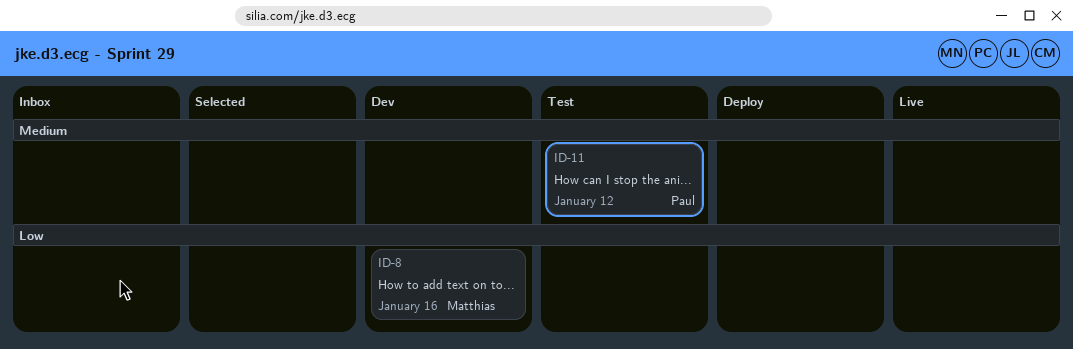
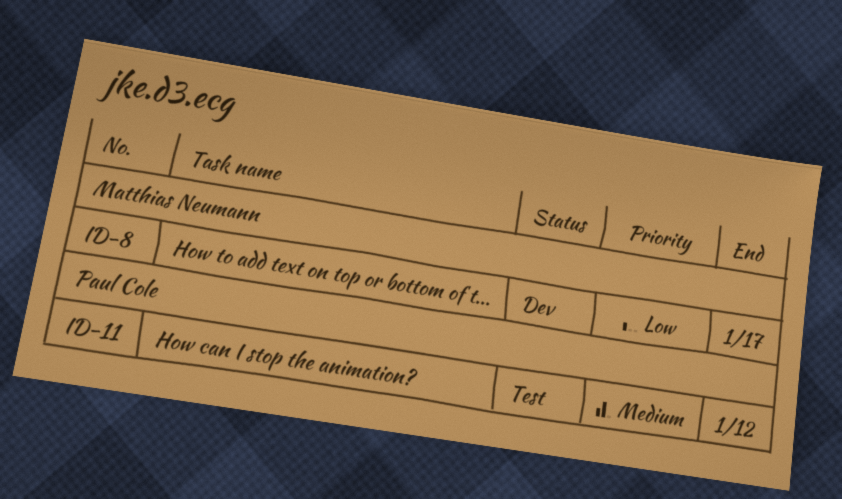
ID-8, due: Jan 16 -> Jan 17

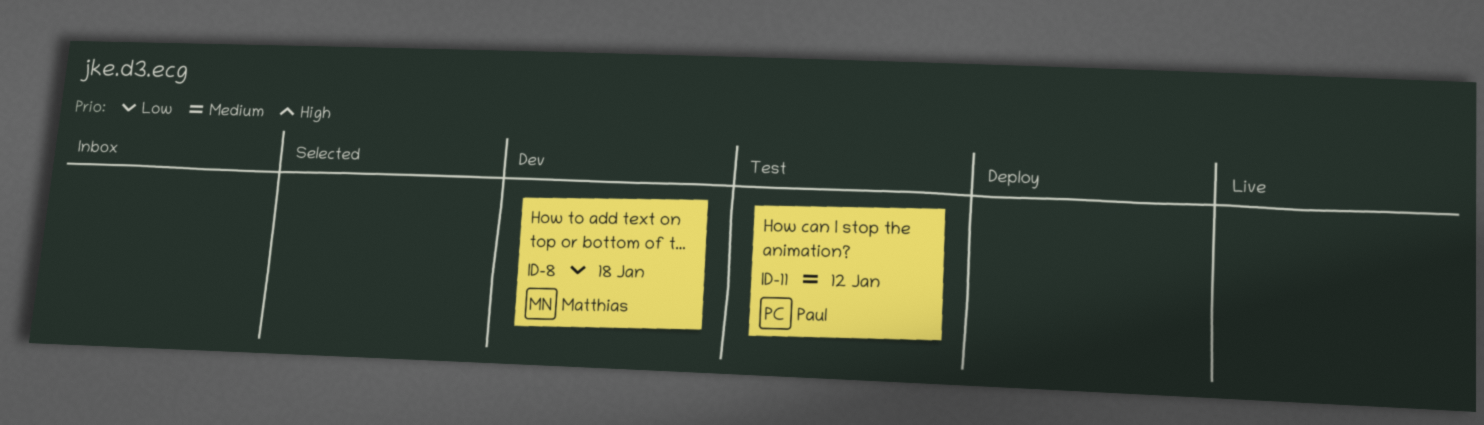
ID-8, due: Jan 17 -> Jan 18

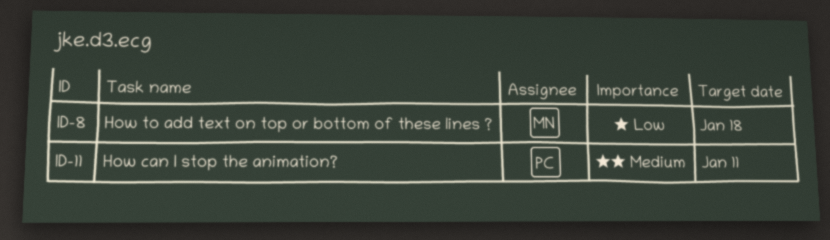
ID-11, due: Jan 12 -> Jan 11

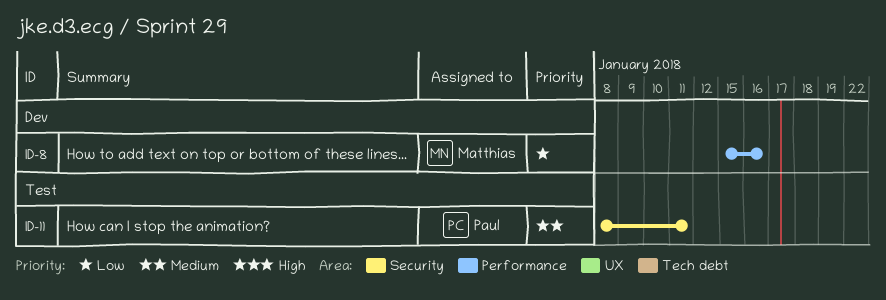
ID-8, due: Jan 18 -> Jan 16

